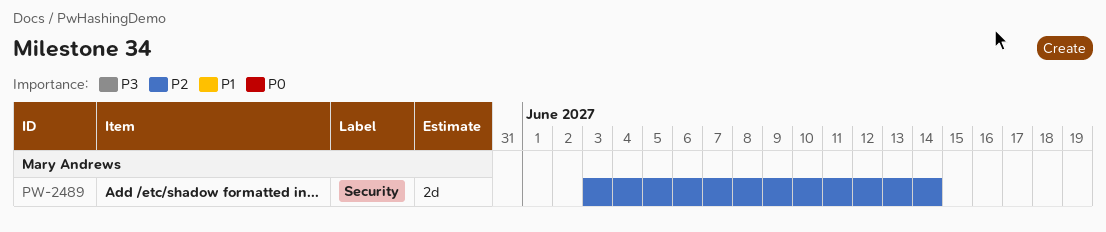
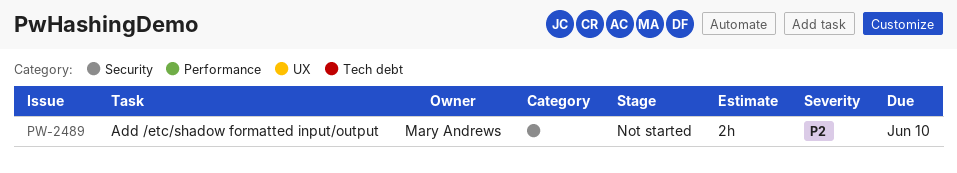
PW-2489, estimate: 2d -> 2h
PW-2489, due: Jun 14 -> Jun 10

